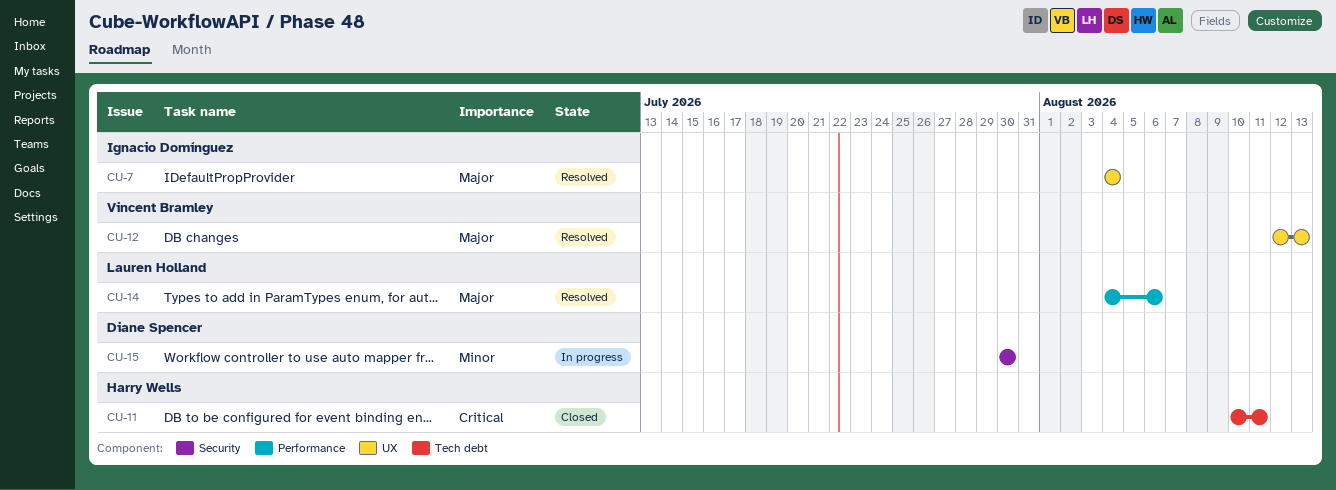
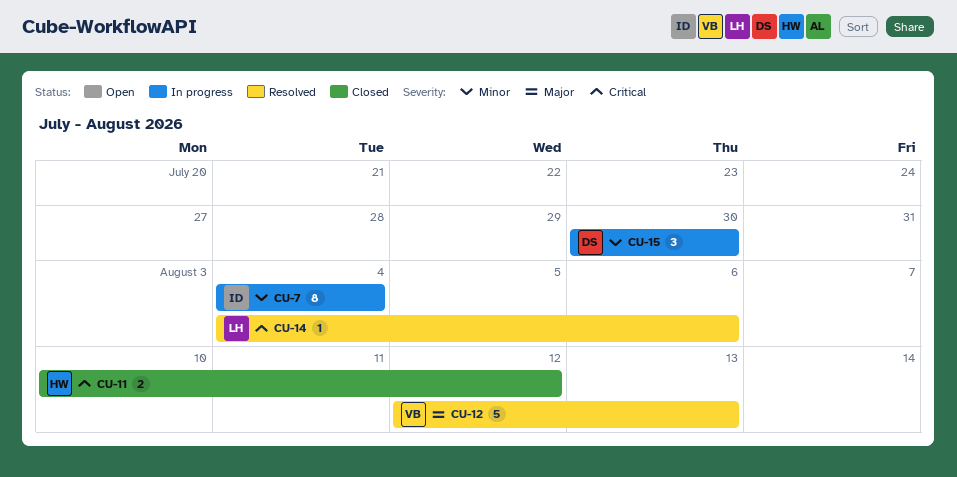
CU-7, status: Resolved -> In progress
CU-7, priority: Major -> Minor
CU-11, due: Aug 11 -> Aug 12
CU-14, priority: Major -> Critical

